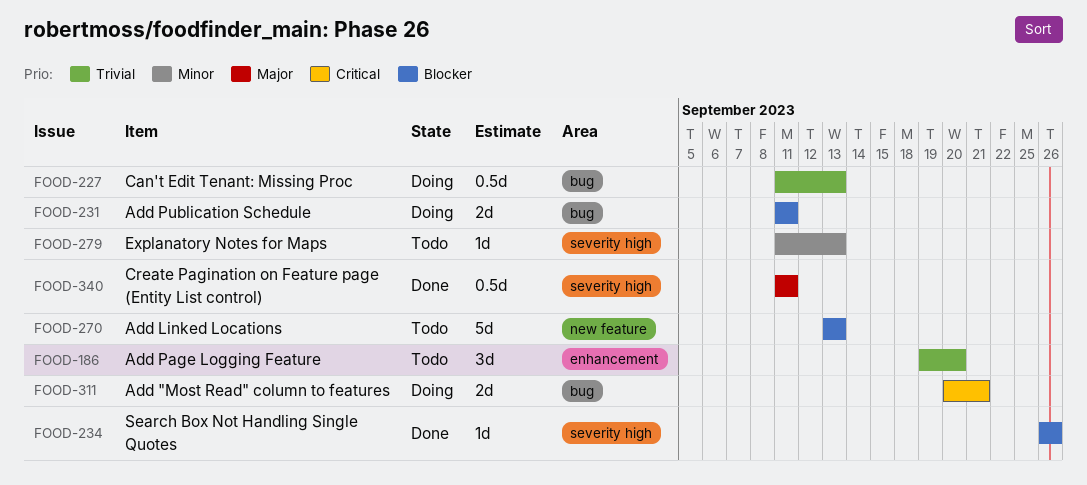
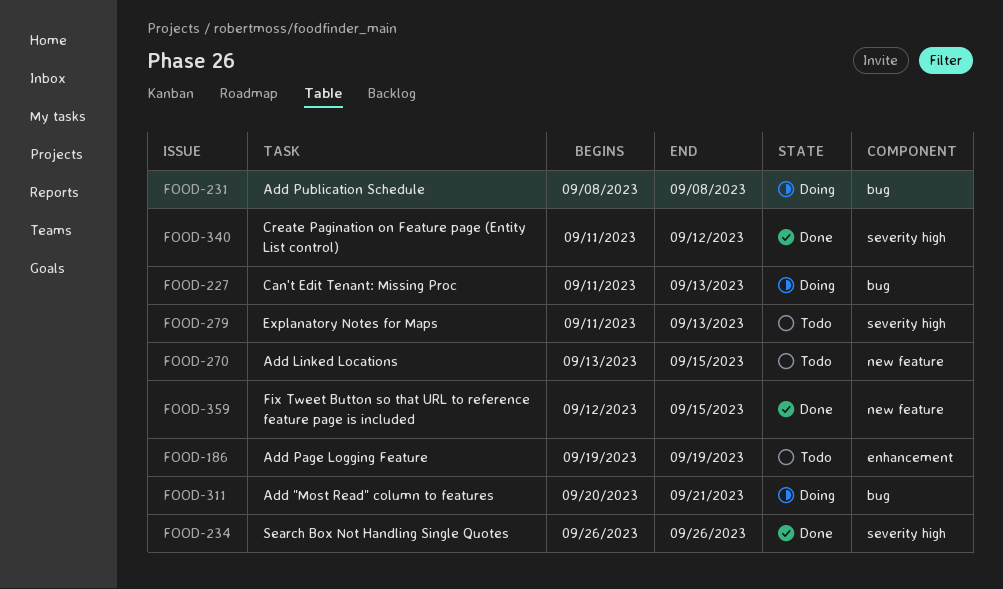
FOOD-186, due: Sep 20 -> Sep 19
FOOD-231, start: Sep 11 -> Sep 8
FOOD-231, due: Sep 11 -> Sep 8
FOOD-270, due: Sep 13 -> Sep 15
FOOD-340, due: Sep 11 -> Sep 12
FOOD-359: none -> present

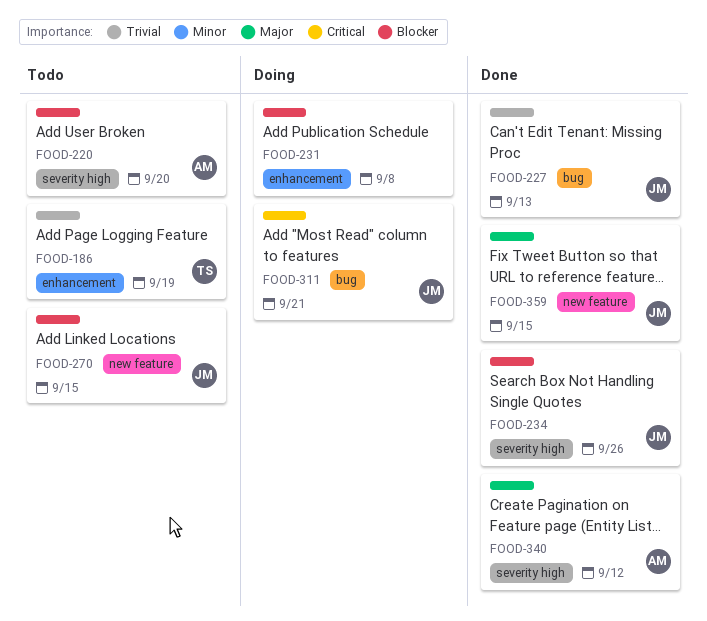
FOOD-220: none -> present
FOOD-227, status: Doing -> Done
FOOD-231, label: bug -> enhancement
FOOD-279: present -> none

